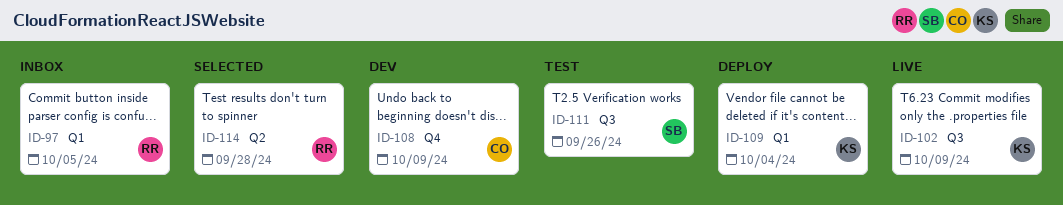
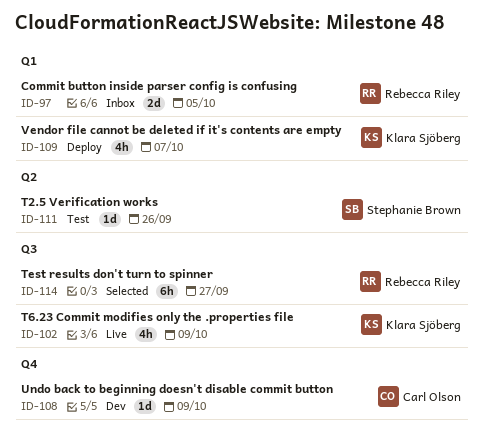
ID-109, due: Oct 4 -> Oct 7
ID-111, label: Q3 -> Q2
ID-114, label: Q2 -> Q3
ID-114, due: Sep 28 -> Sep 27

